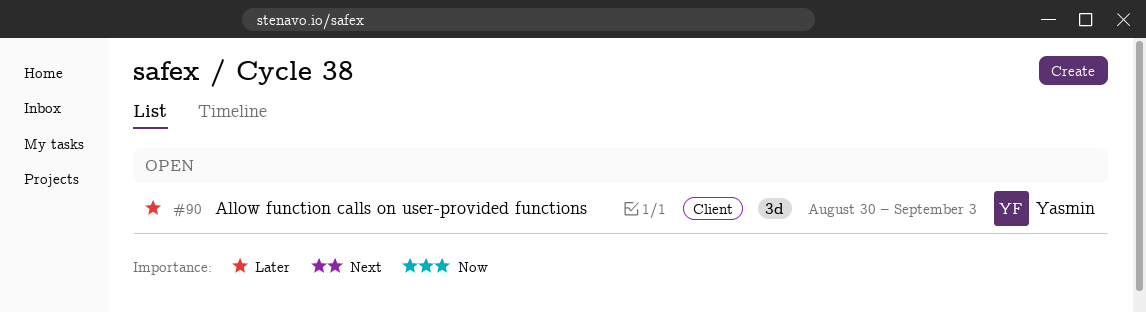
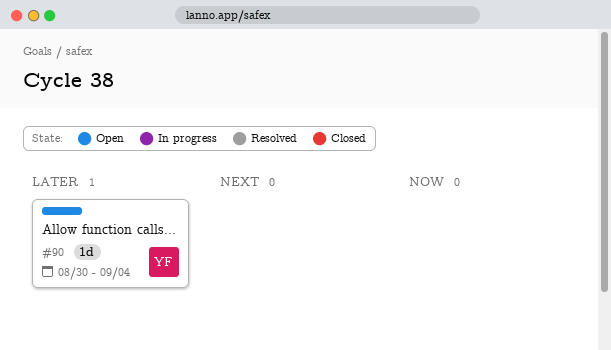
#90, estimate: 3d -> 1d
#90, due: Sep 3 -> Sep 4

